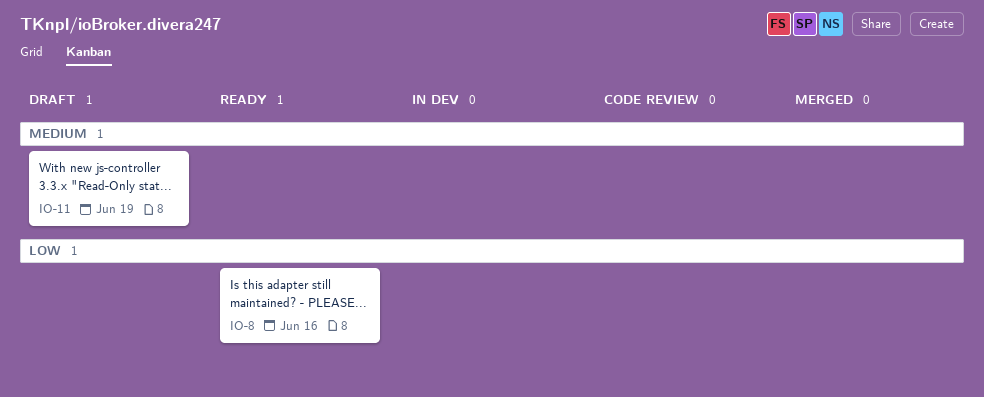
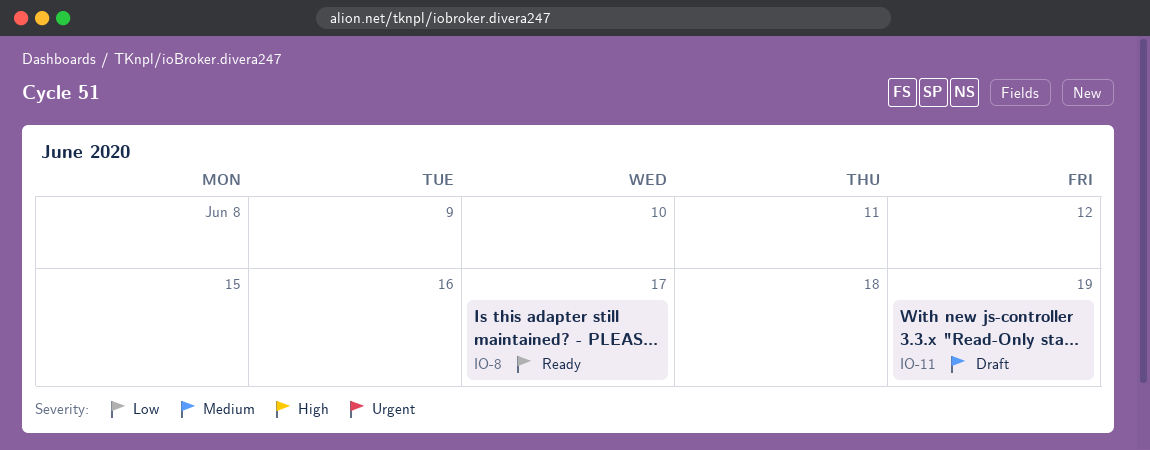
IO-8, due: Jun 16 -> Jun 17

